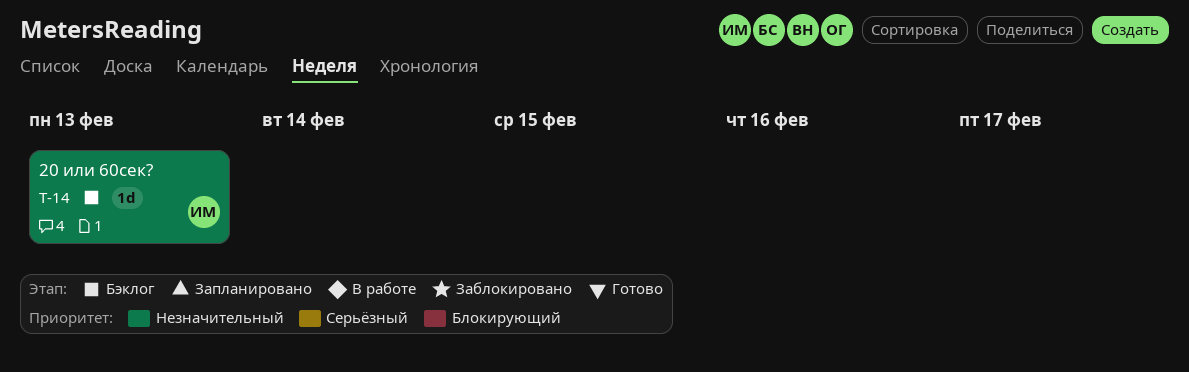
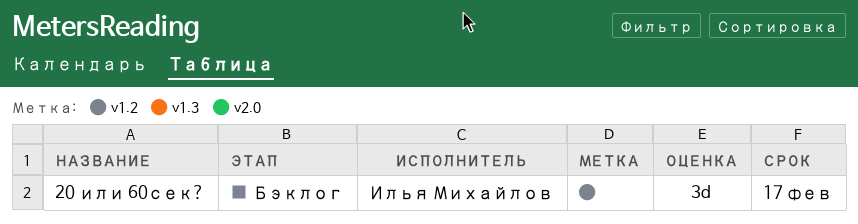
20 или 60сек?, estimate: 1d -> 3d
20 или 60сек?, due: Feb 13 -> Feb 17

